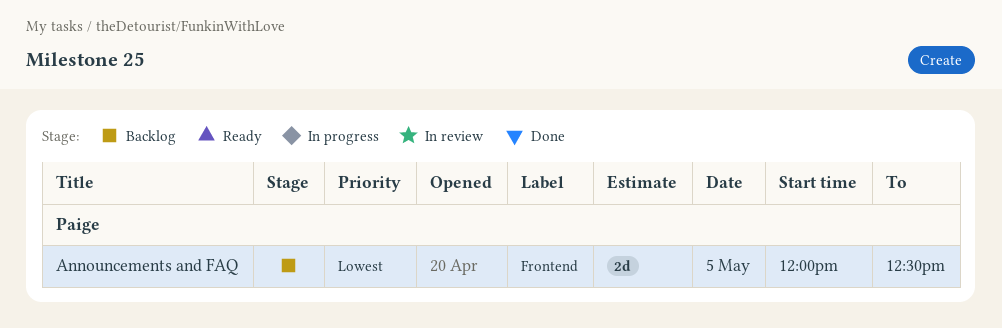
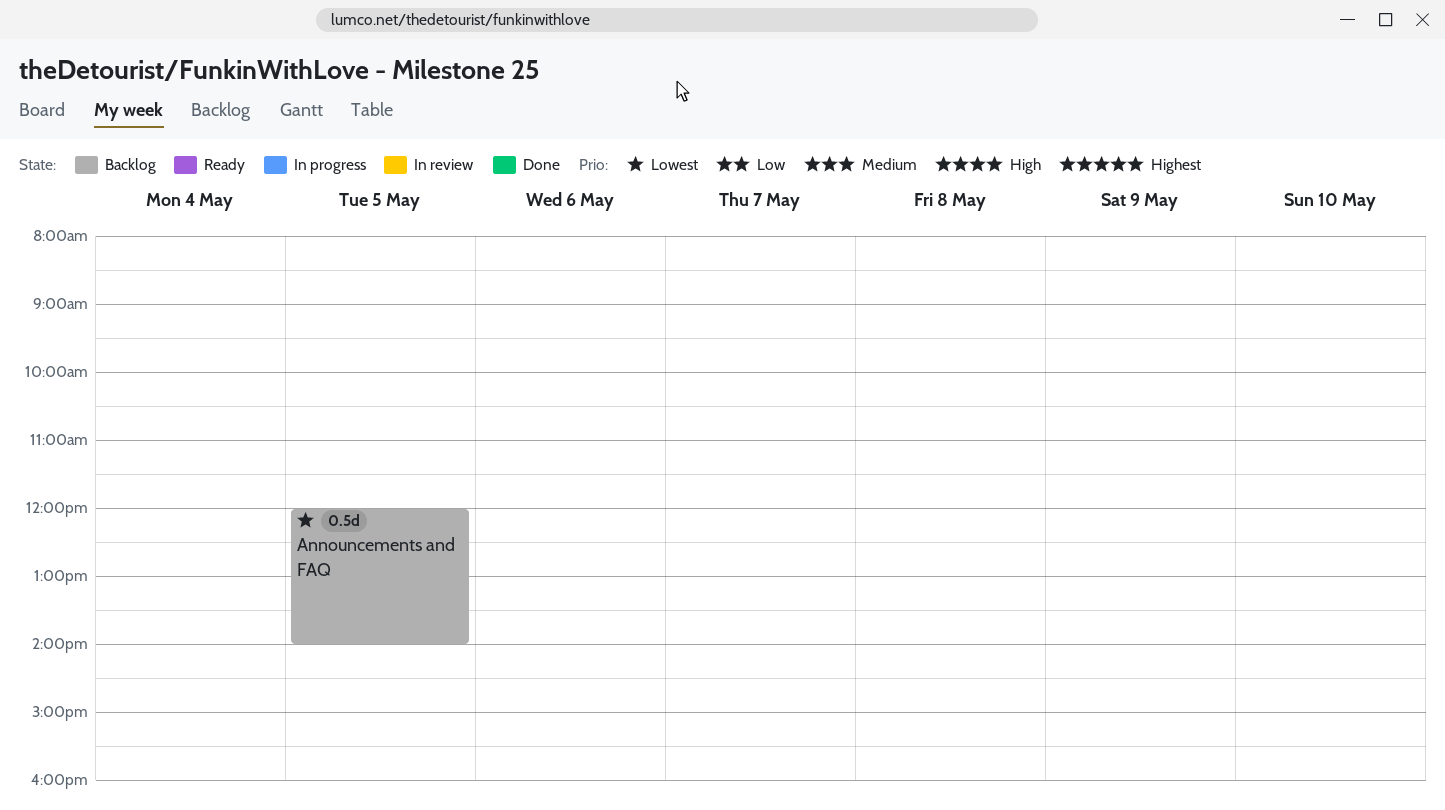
Announcements and FAQ, estimate: 2d -> 0.5d
Announcements and FAQ, ends: 12:30 -> 14:00

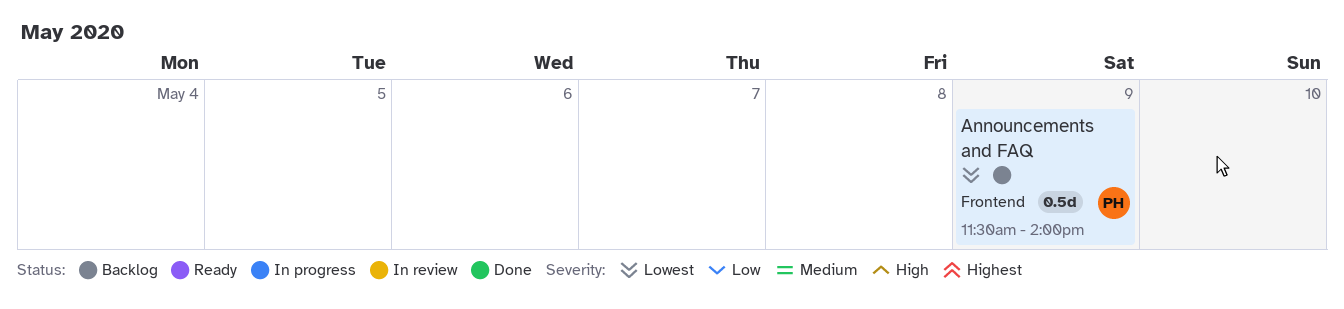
Announcements and FAQ, day: May 5 -> May 9
Announcements and FAQ, begins: 12:00 -> 11:30

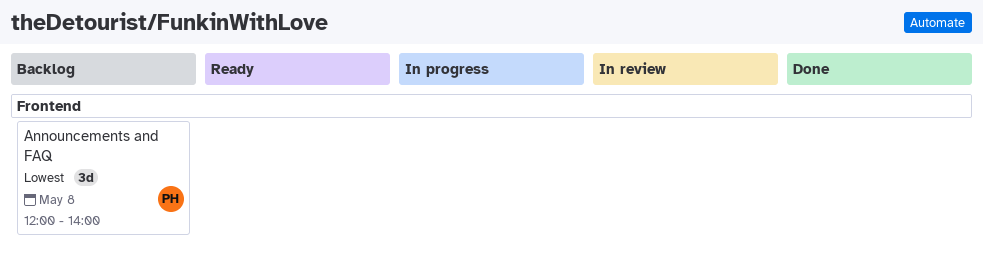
Announcements and FAQ, estimate: 0.5d -> 3d
Announcements and FAQ, day: May 9 -> May 8
Announcements and FAQ, begins: 11:30 -> 12:00

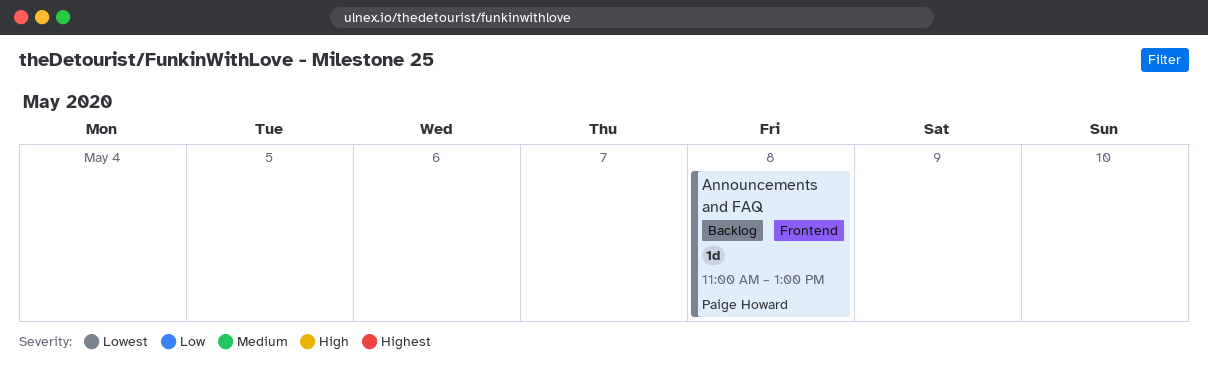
Announcements and FAQ, estimate: 3d -> 1d
Announcements and FAQ, begins: 12:00 -> 11:00
Announcements and FAQ, ends: 14:00 -> 13:00

